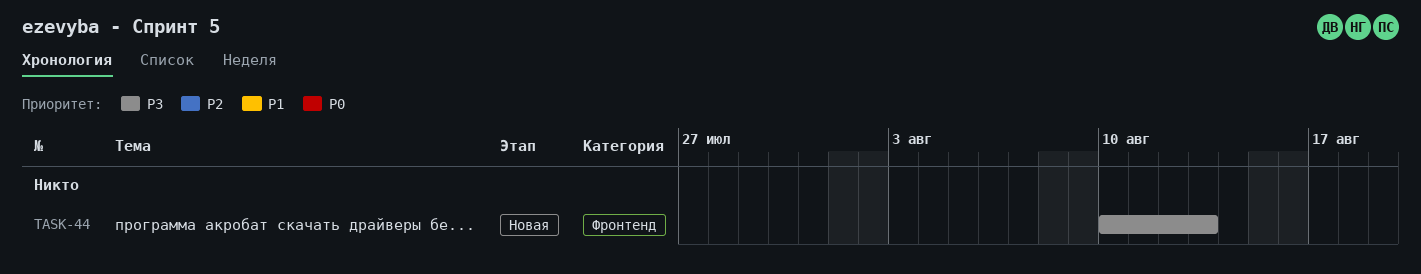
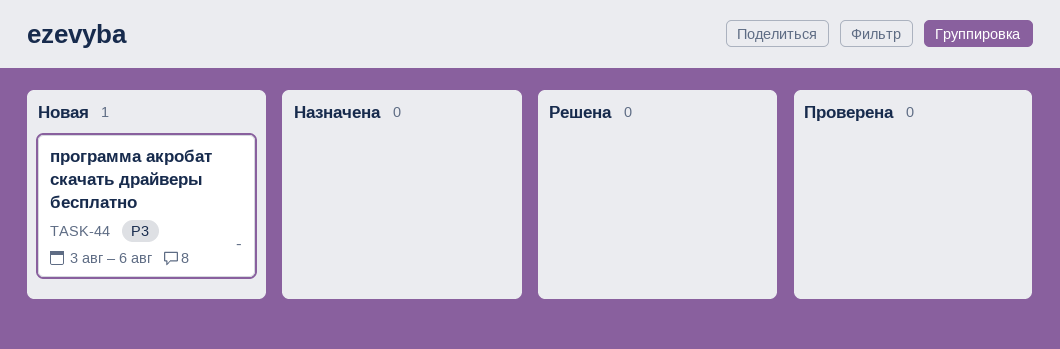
TASK-44, start: Aug 10 -> Aug 3
TASK-44, due: Aug 13 -> Aug 6

